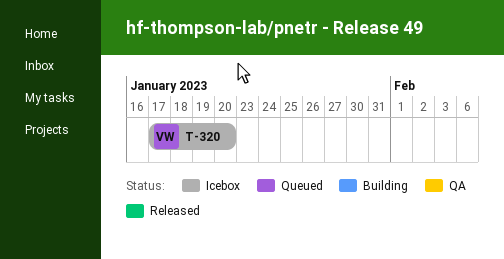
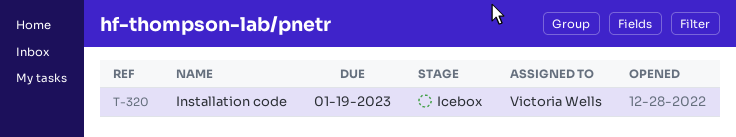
T-320, due: Jan 20 -> Jan 19

